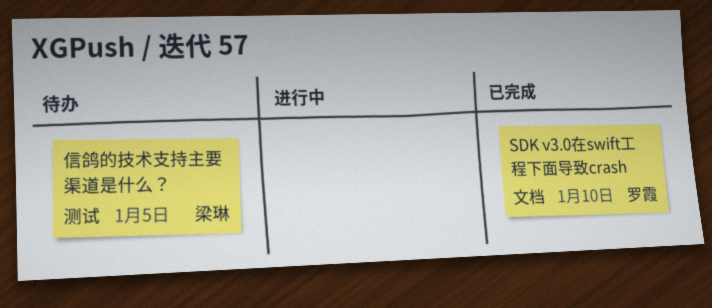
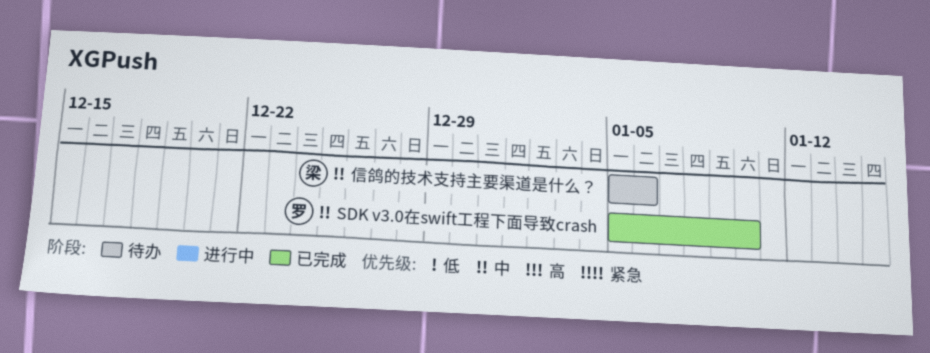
信鸽的技术支持主要渠道是什么？, due: Jan 5 -> Jan 6

